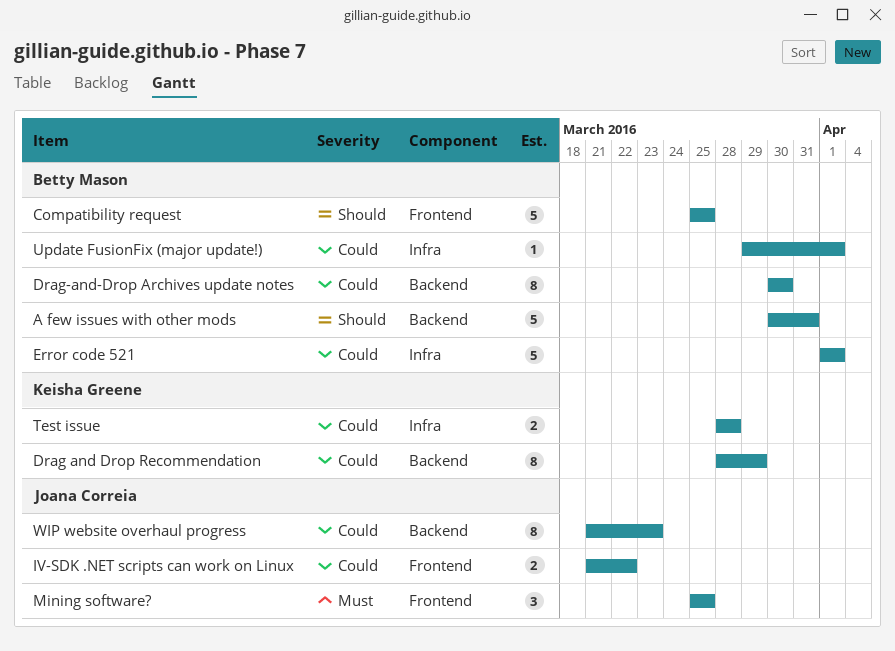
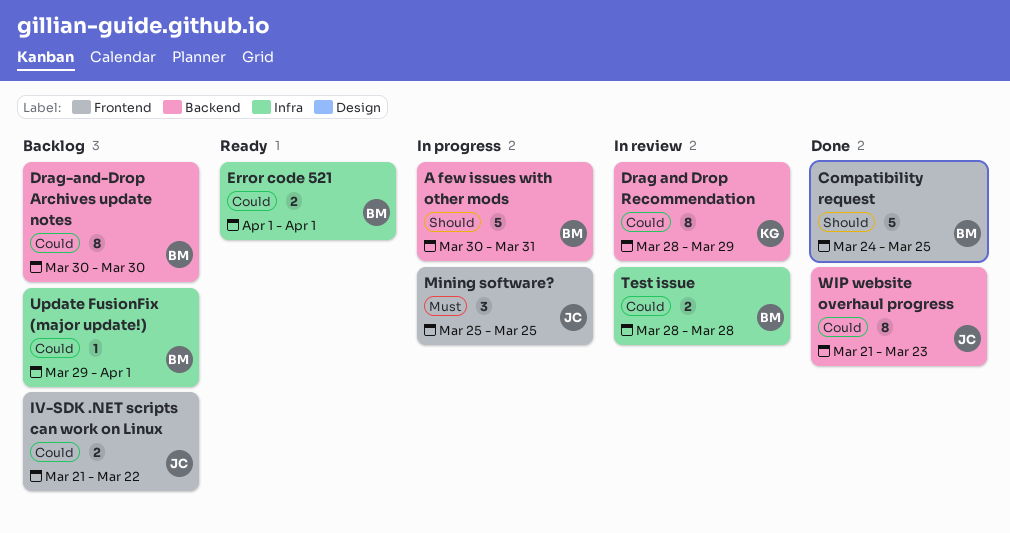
Compatibility request, start: Mar 25 -> Mar 24
Error code 521, estimate: 5 -> 2
Test issue, owner: Keisha Greene -> Betty Mason

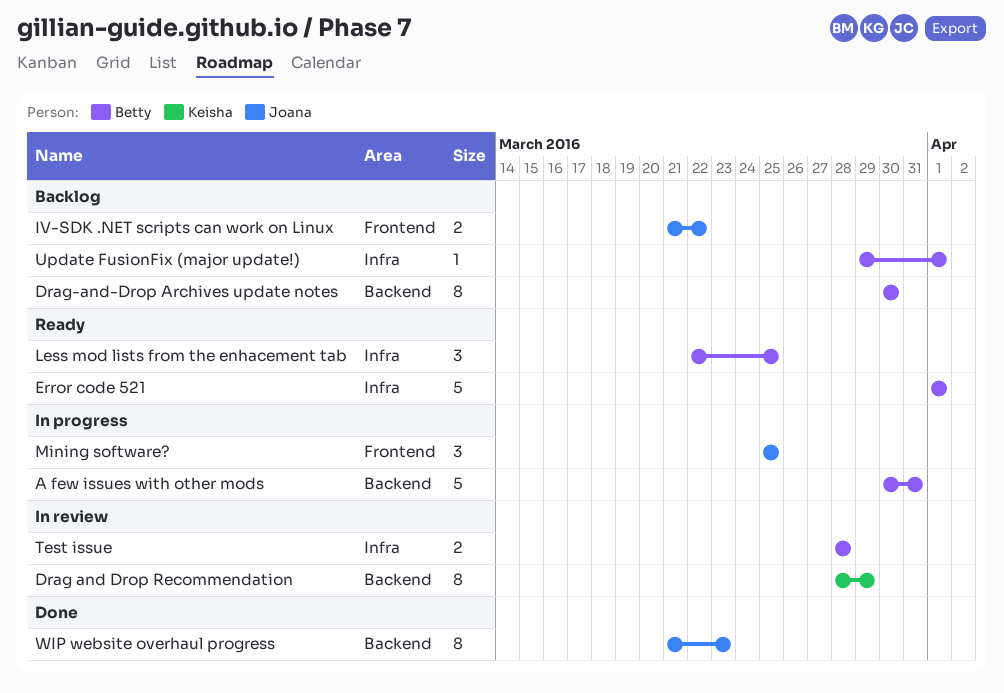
Compatibility request: present -> none
Error code 521, estimate: 2 -> 5
Less mod lists from the enhacement tab: none -> present

